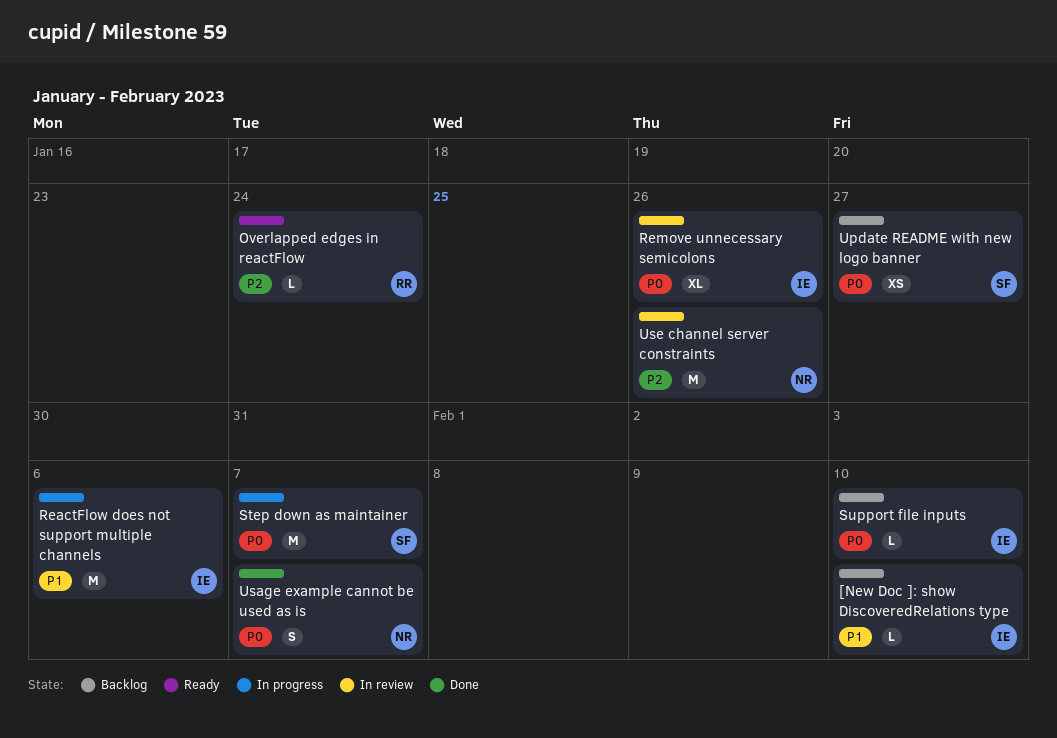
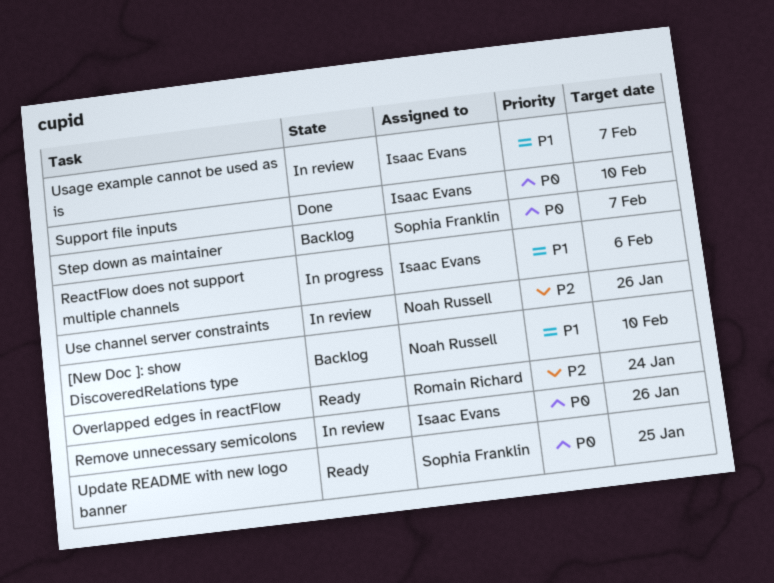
[New Doc ]: show DiscoveredRelations type, owner: Isaac Evans -> Noah Russell
Step down as maintainer, status: In progress -> Backlog
Support file inputs, status: Backlog -> Done
Update README with new logo banner, status: Backlog -> Ready
Update README with new logo banner, due: Jan 27 -> Jan 25
Usage example cannot be used as is, status: Done -> In review
Usage example cannot be used as is, owner: Noah Russell -> Isaac Evans
Usage example cannot be used as is, priority: P0 -> P1

